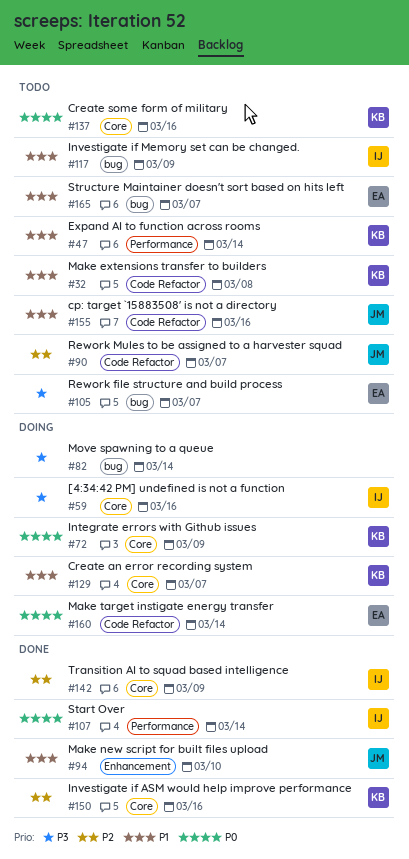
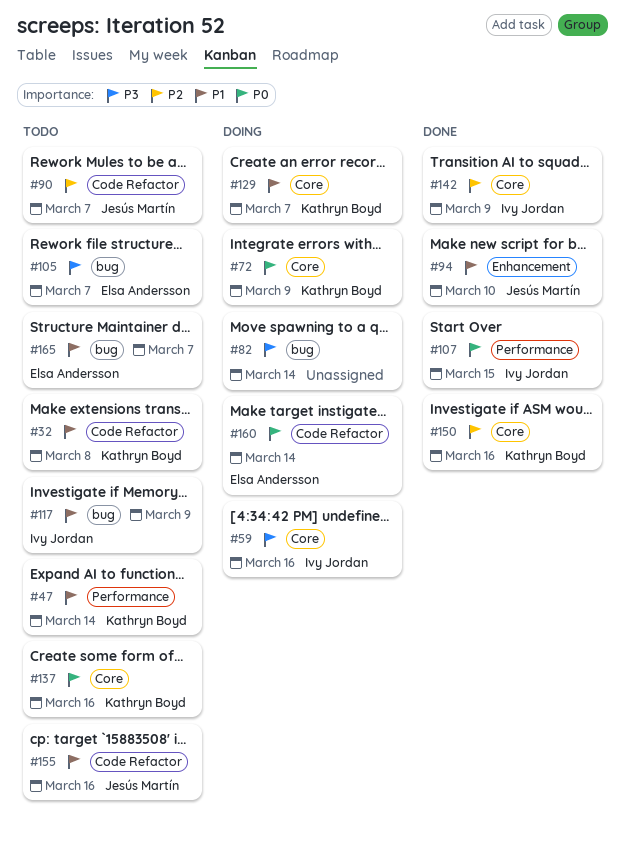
#107, due: Mar 14 -> Mar 15

